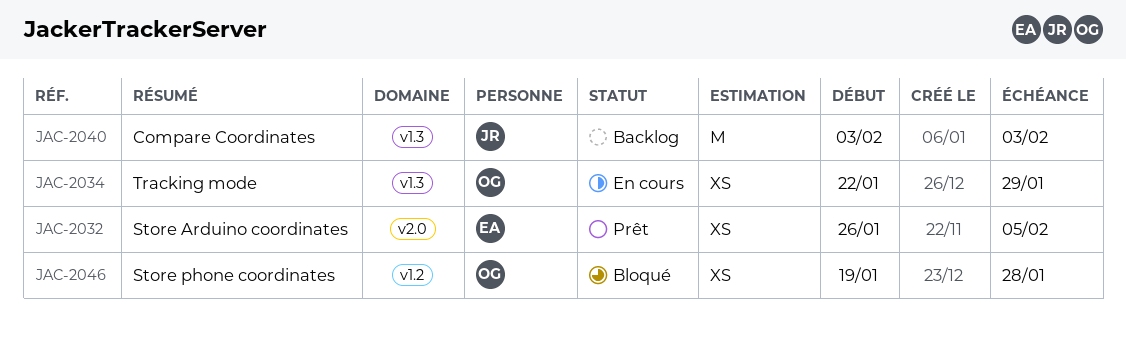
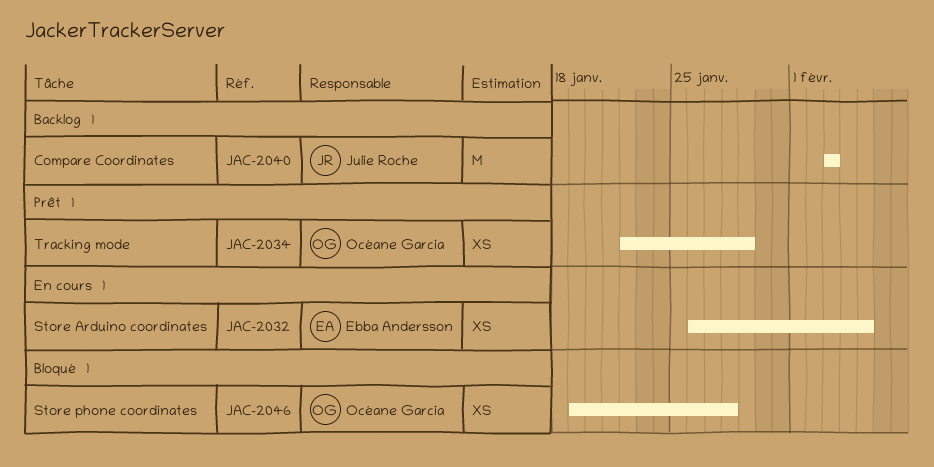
JAC-2032, status: Prêt -> En cours
JAC-2034, status: En cours -> Prêt

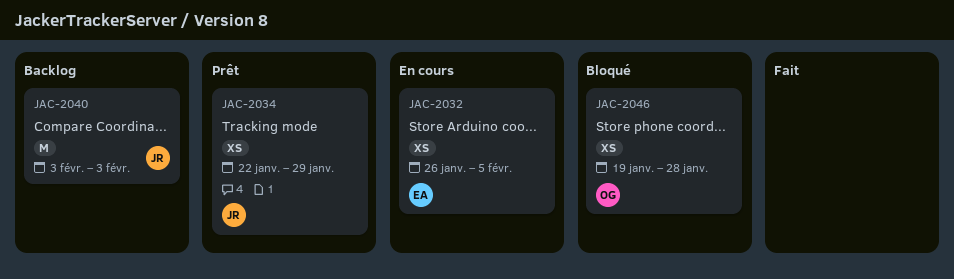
JAC-2034, owner: Océane Garcia -> Julie Roche

